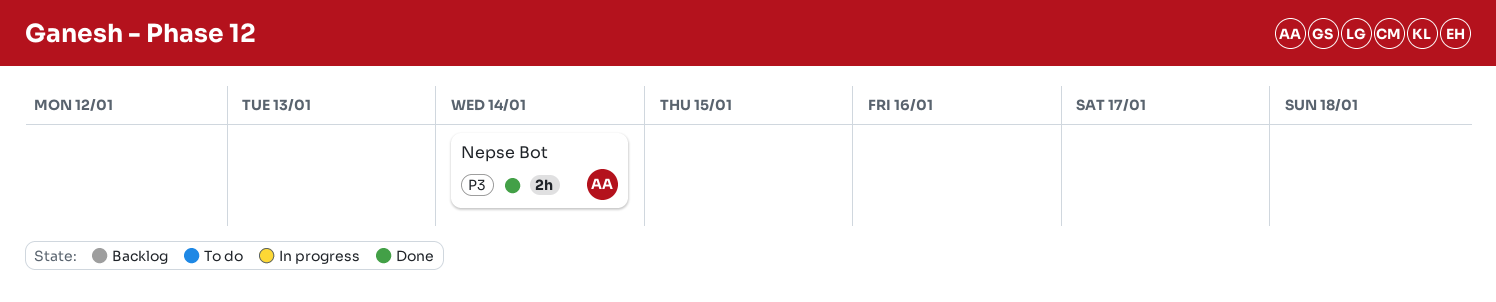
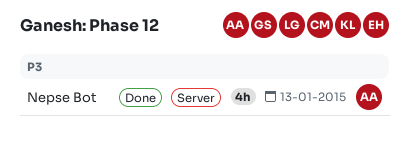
Nepse Bot, estimate: 2h -> 4h
Nepse Bot, due: Jan 14 -> Jan 13

